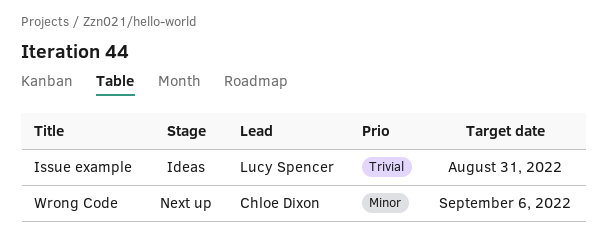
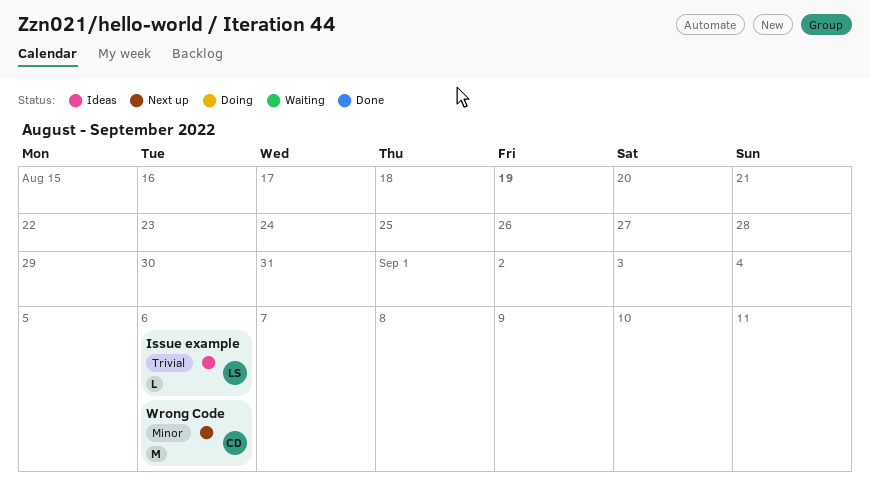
Issue example, due: Aug 31 -> Sep 6

